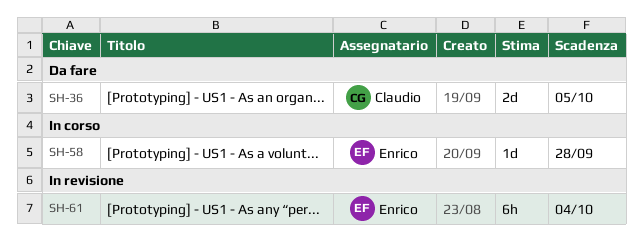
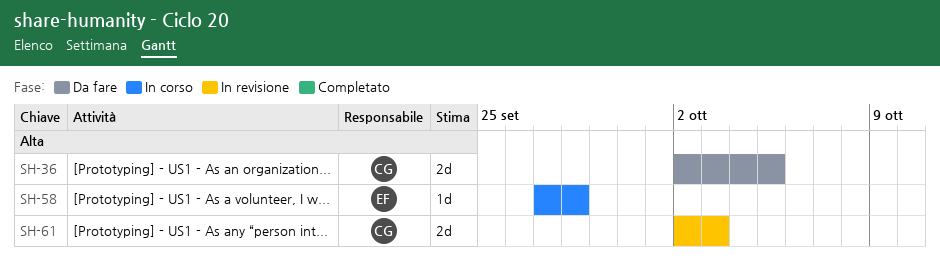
SH-61, owner: Enrico -> Claudio
SH-61, estimate: 6h -> 2d
SH-61, due: Oct 4 -> Oct 3

